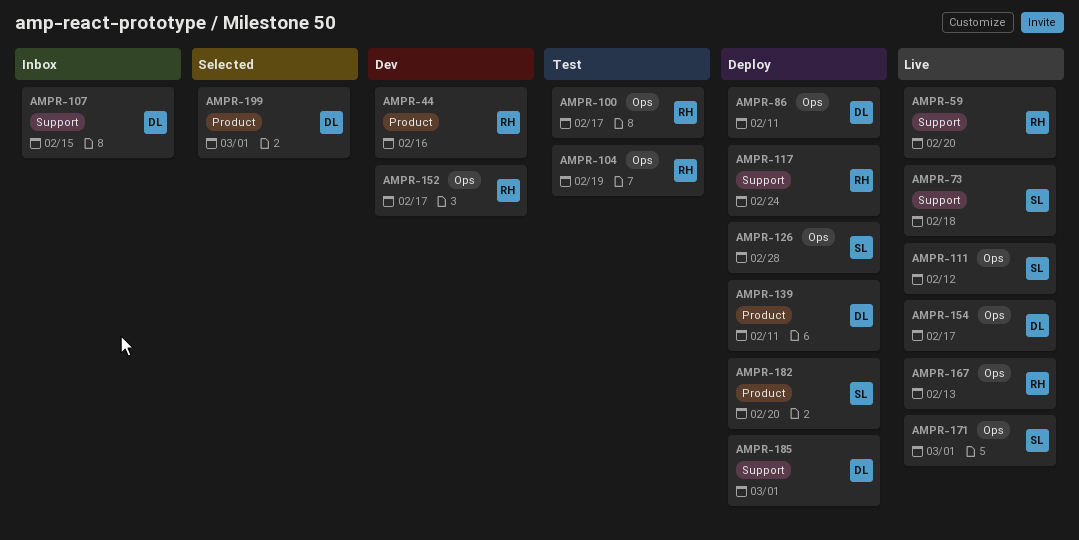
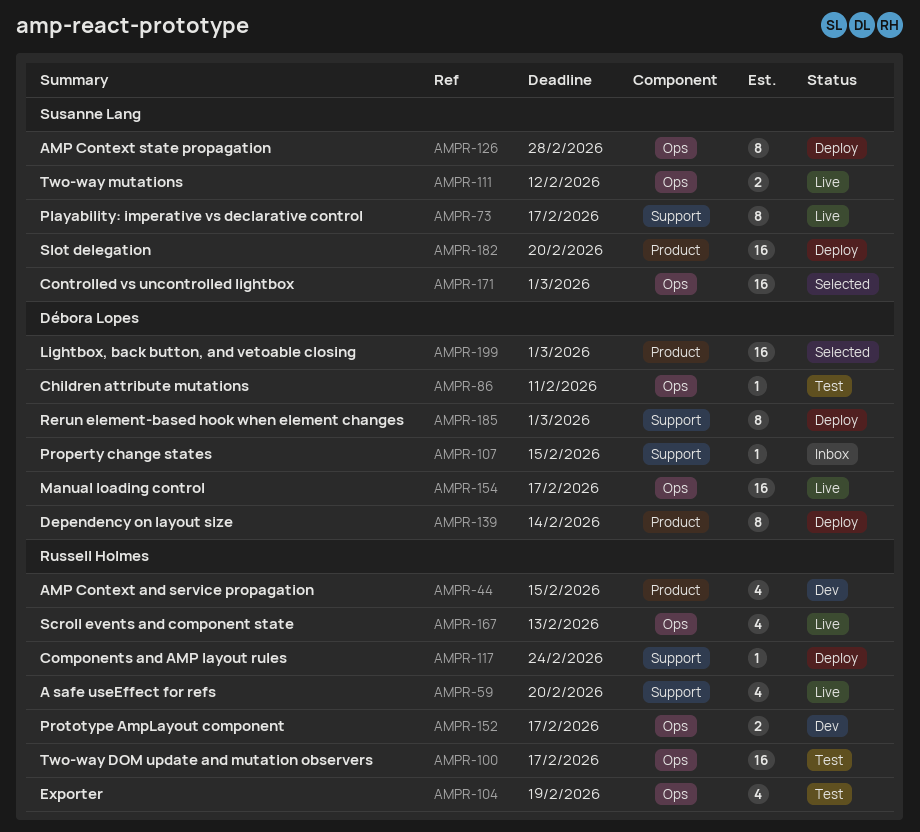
AMPR-44, due: Feb 16 -> Feb 15
AMPR-73, due: Feb 18 -> Feb 17
AMPR-86, status: Deploy -> Test
AMPR-139, due: Feb 11 -> Feb 14
AMPR-171, status: Live -> Selected

